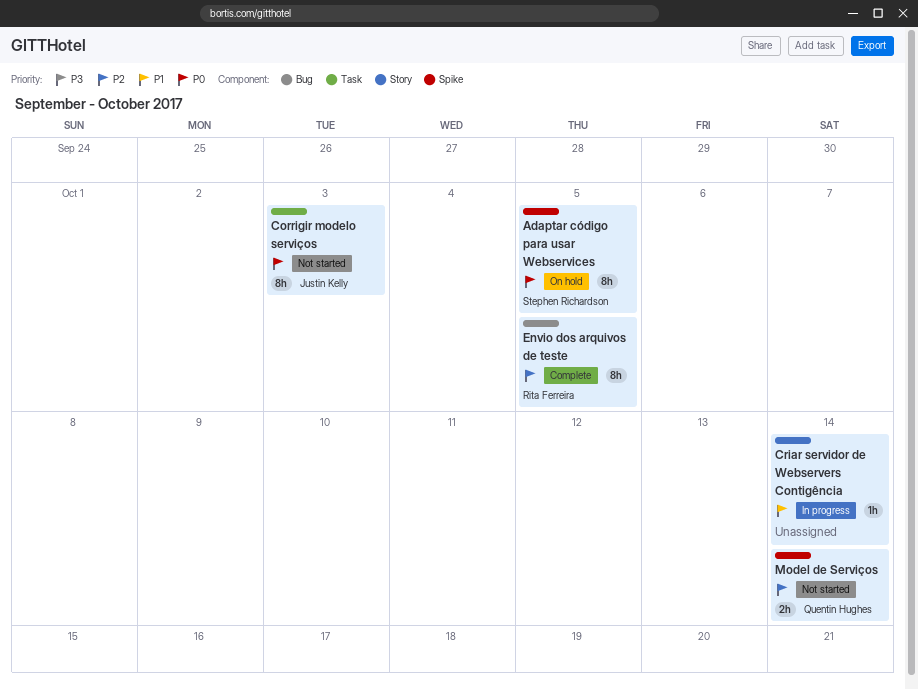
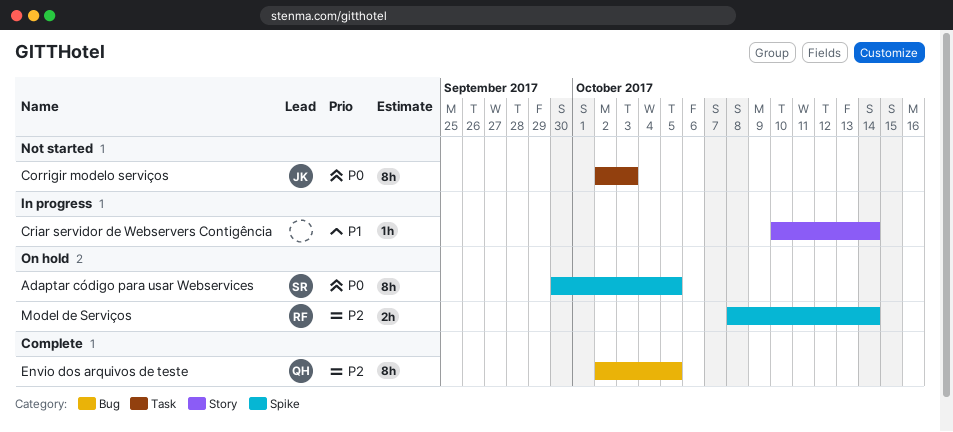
Envio dos arquivos de teste, owner: Rita Ferreira -> Quentin Hughes
Model de Serviços, status: Not started -> On hold
Model de Serviços, owner: Quentin Hughes -> Rita Ferreira

